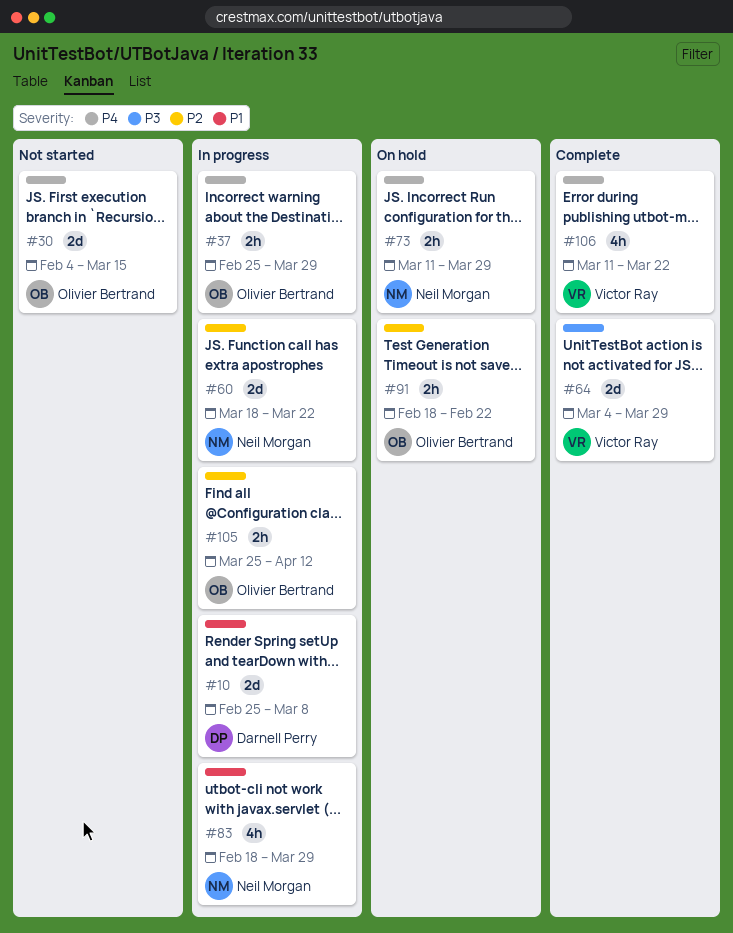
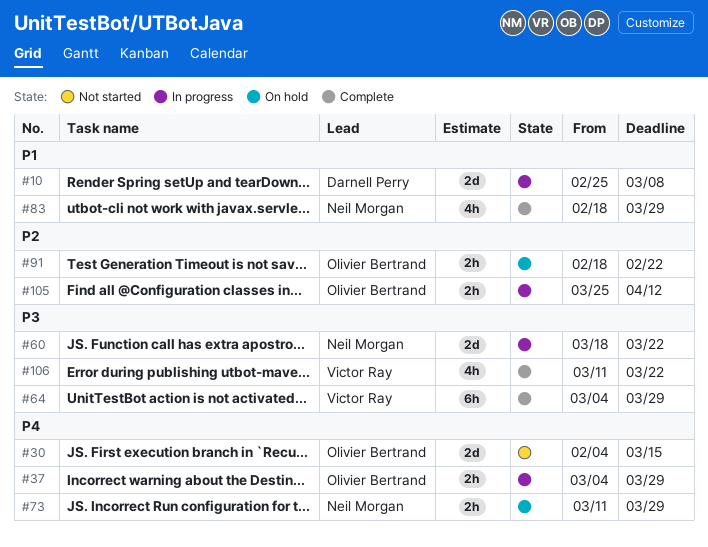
#37, start: Feb 25 -> Mar 4
#60, priority: P2 -> P3
#64, estimate: 2d -> 6h
#83, status: In progress -> Complete
#106, priority: P4 -> P3

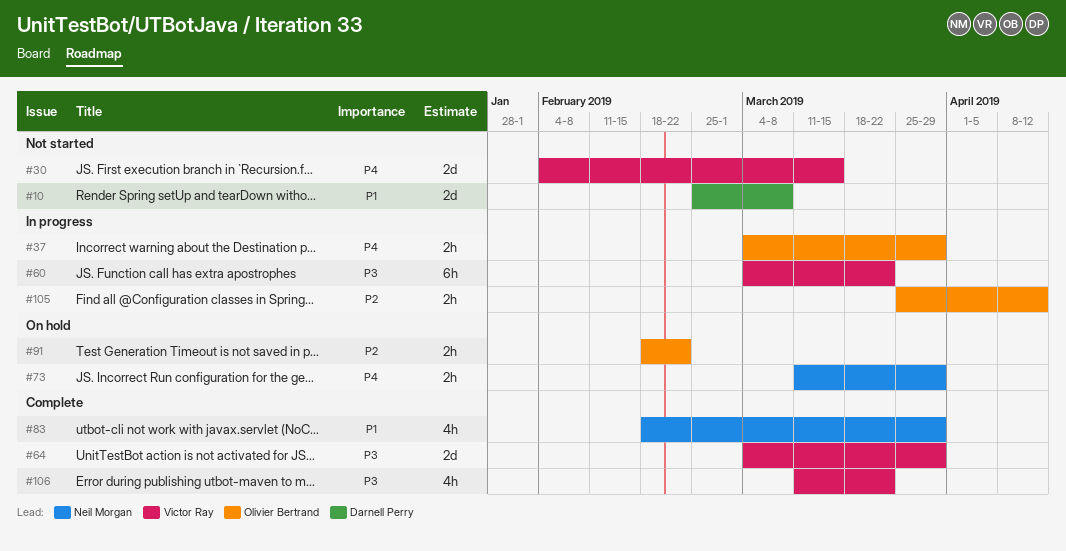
#10, status: In progress -> Not started
#30, owner: Olivier Bertrand -> Victor Ray
#60, owner: Neil Morgan -> Victor Ray
#60, estimate: 2d -> 6h
#60, start: Mar 18 -> Mar 4
#64, estimate: 6h -> 2d

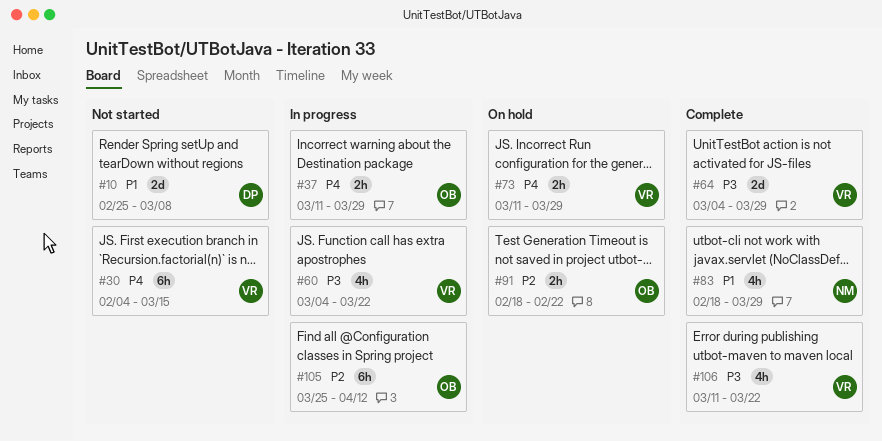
#30, estimate: 2d -> 6h
#37, start: Mar 4 -> Mar 11
#60, estimate: 6h -> 4h
#73, owner: Neil Morgan -> Victor Ray
#105, estimate: 2h -> 6h

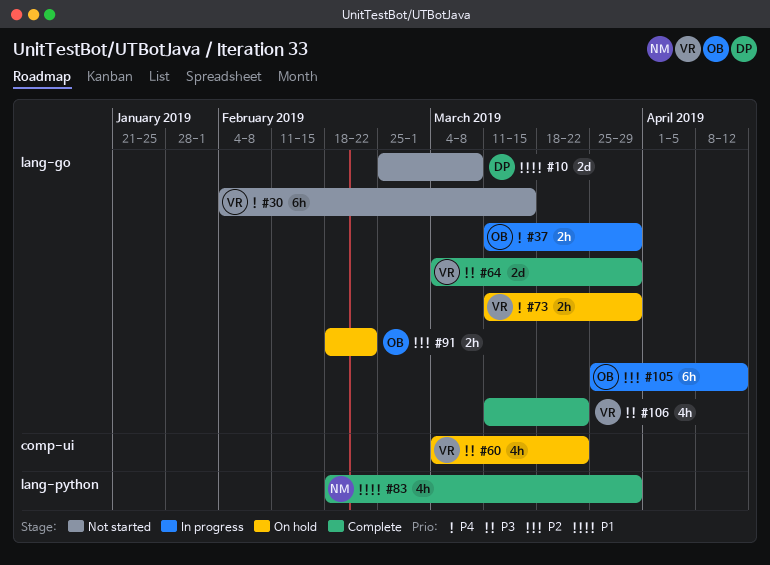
#60, status: In progress -> On hold

